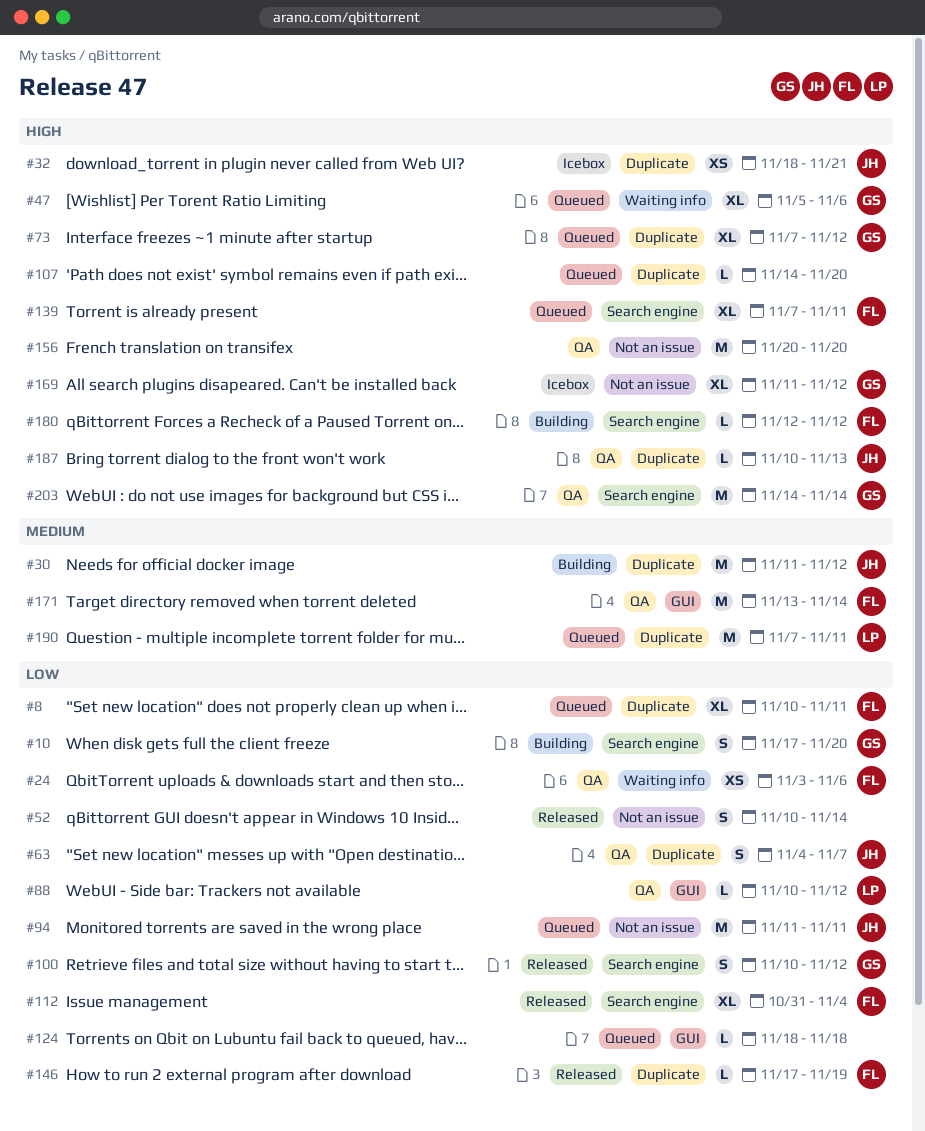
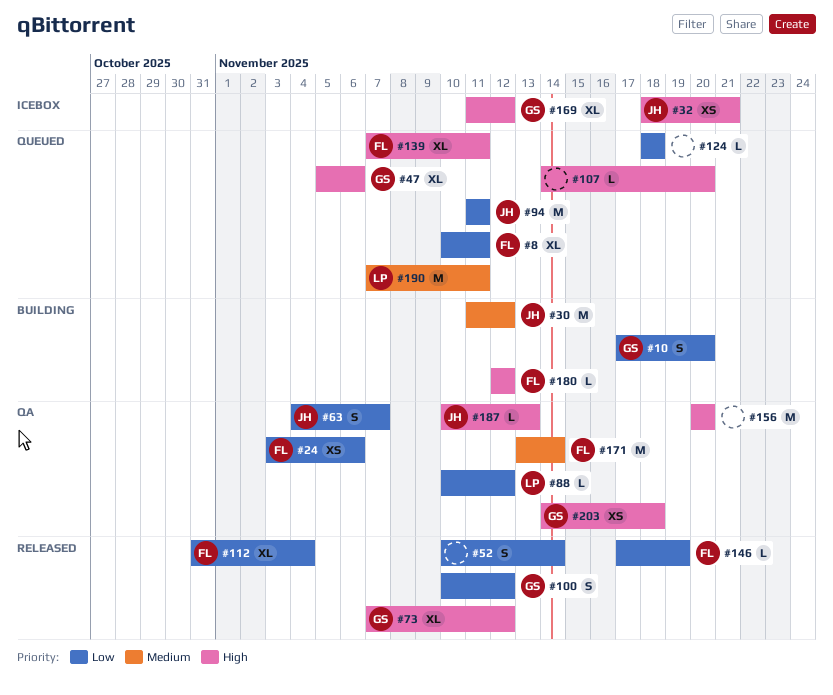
#73, status: Queued -> Released
#203, estimate: M -> XS
#203, due: Nov 14 -> Nov 18

